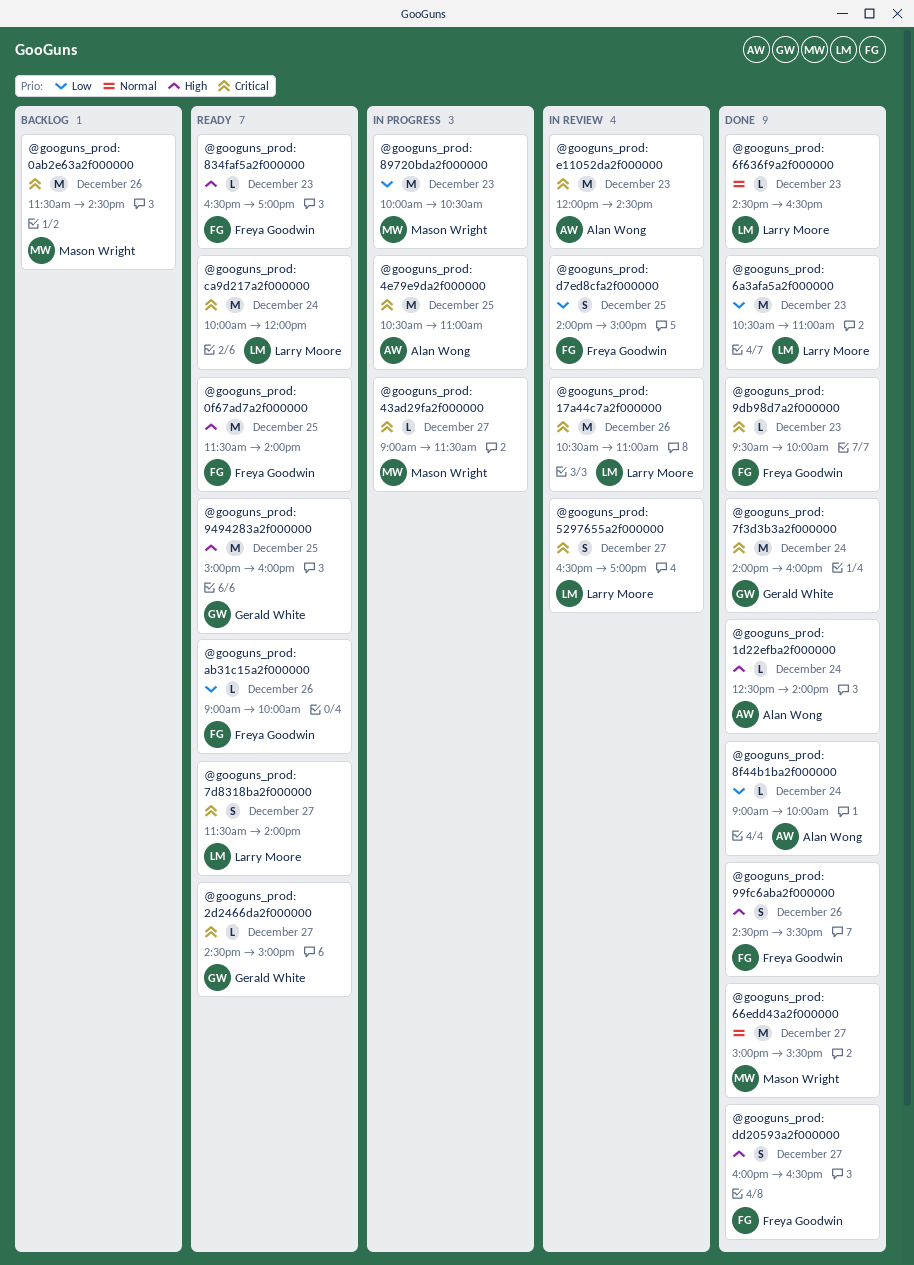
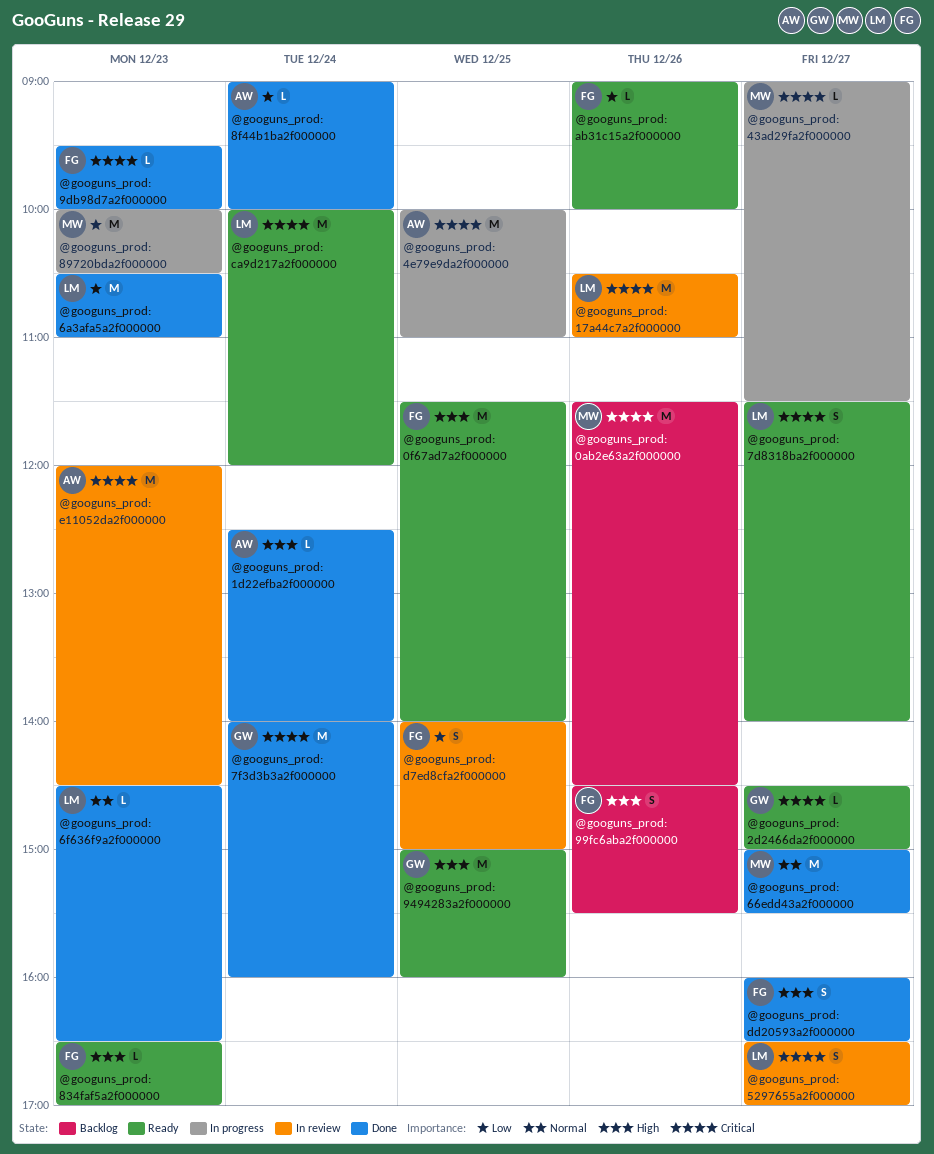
@googuns_prod: 4e79e9da2f000000, begins: 10:30 -> 10:00
@googuns_prod: 99fc6aba2f000000, status: Done -> Backlog

